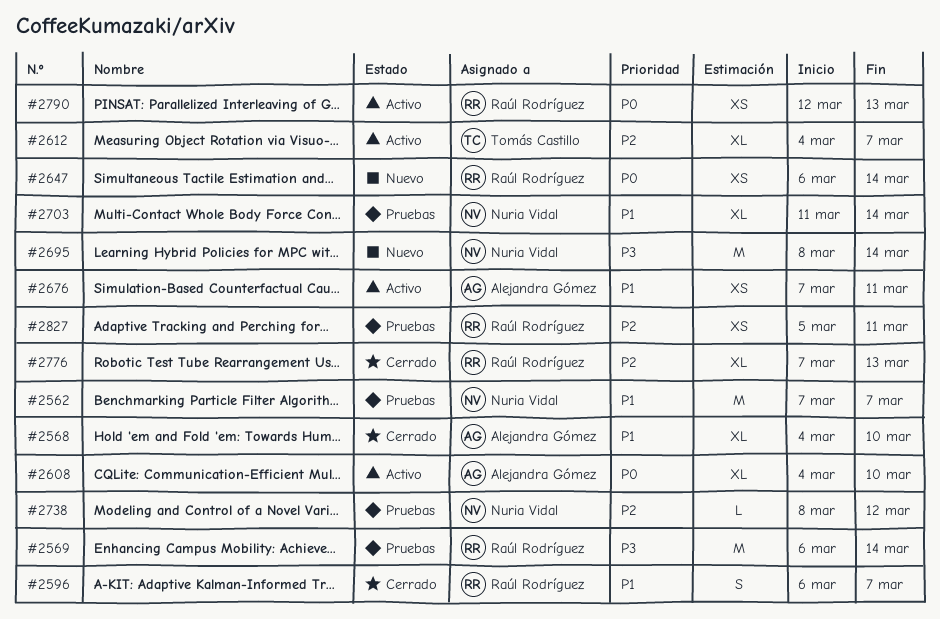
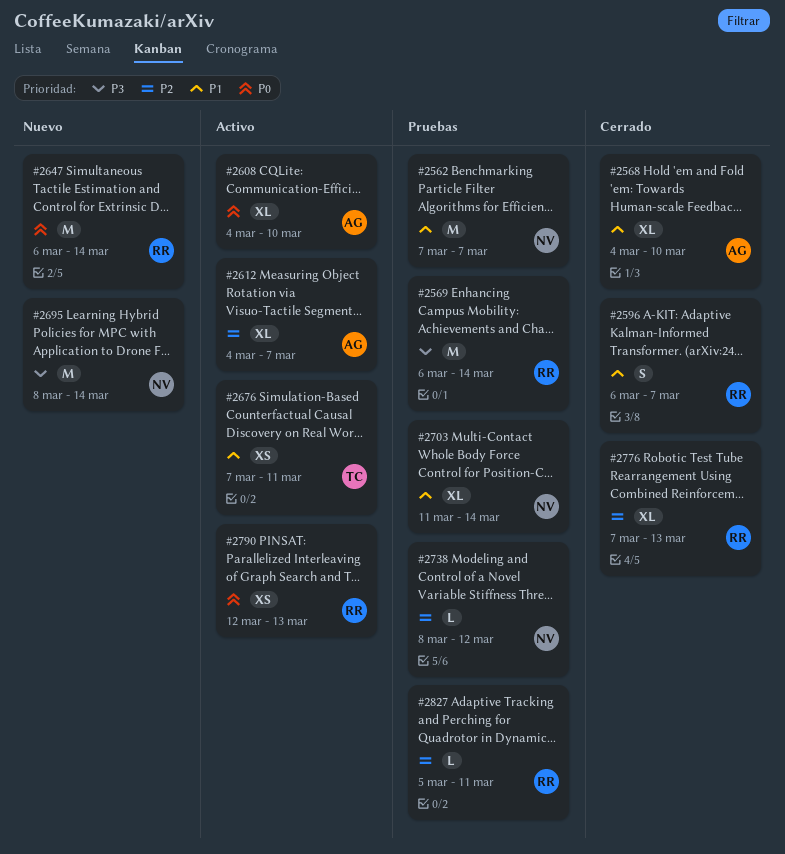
#2612, owner: Tomás Castillo -> Alejandra Gómez
#2647, estimate: XS -> M
#2676, owner: Alejandra Gómez -> Tomás Castillo
#2827, estimate: XS -> L

